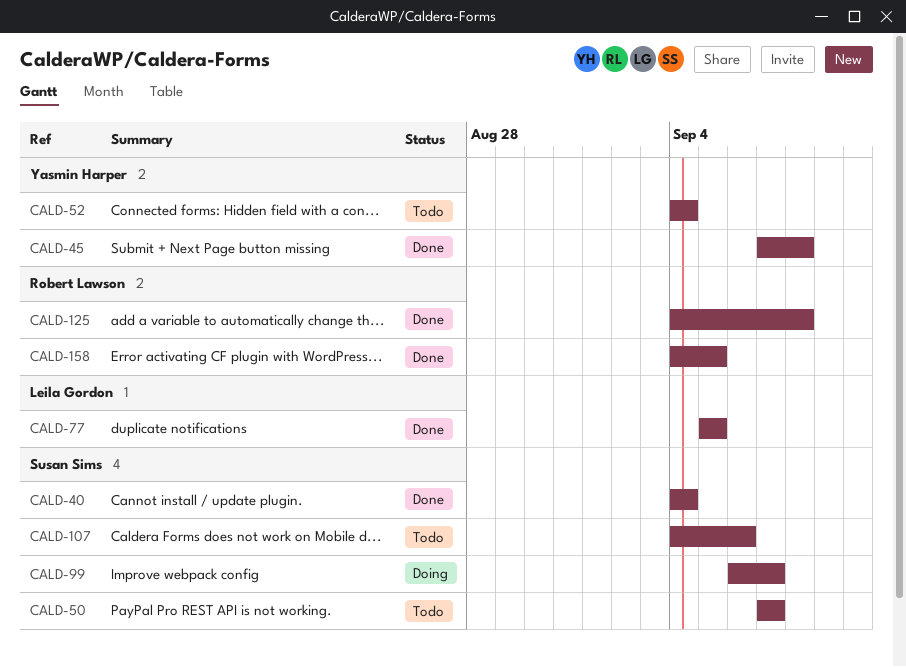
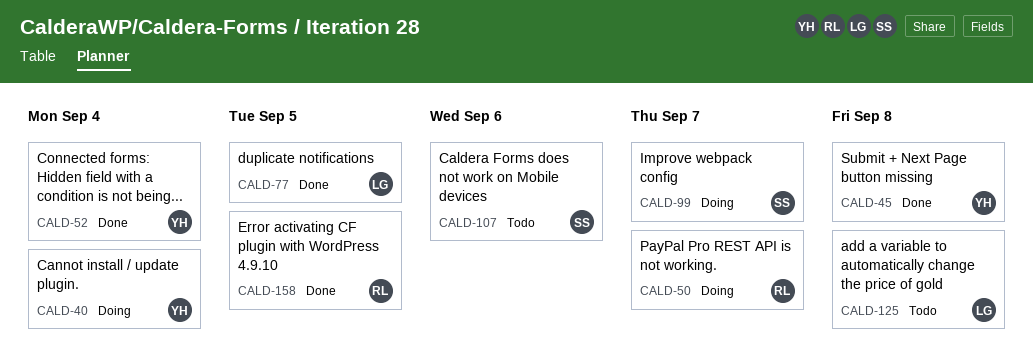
CALD-40, status: Done -> Doing
CALD-40, owner: Susan Sims -> Yasmin Harper
CALD-50, status: Todo -> Doing
CALD-50, owner: Susan Sims -> Robert Lawson
CALD-52, status: Todo -> Done
CALD-125, status: Done -> Todo
CALD-125, owner: Robert Lawson -> Leila Gordon

